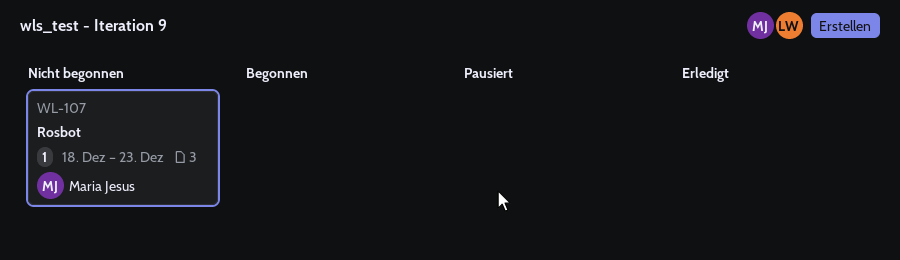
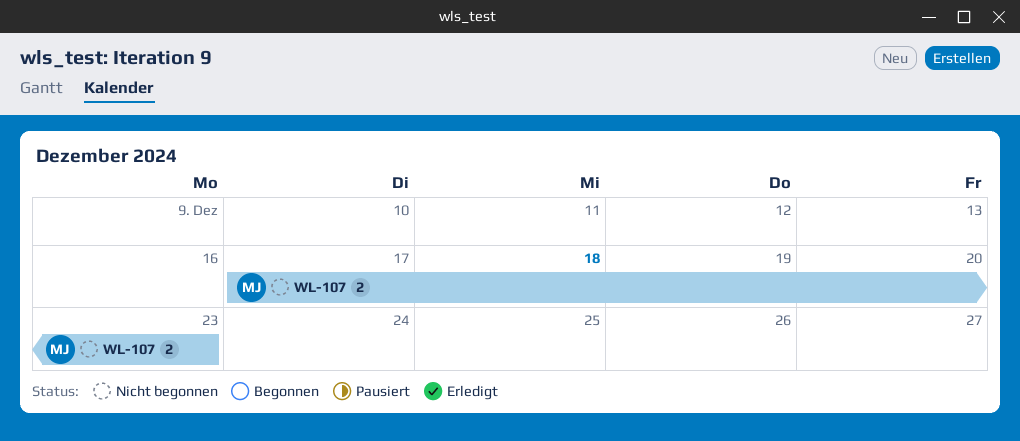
WL-107, estimate: 1 -> 2
WL-107, start: Dec 18 -> Dec 17

